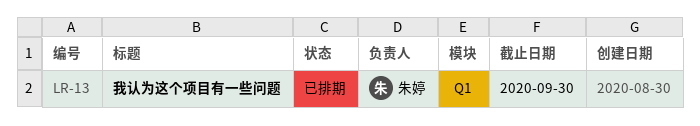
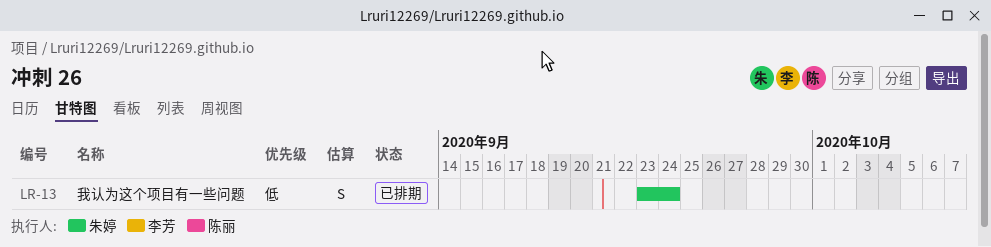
LR-13, due: Sep 30 -> Sep 24

